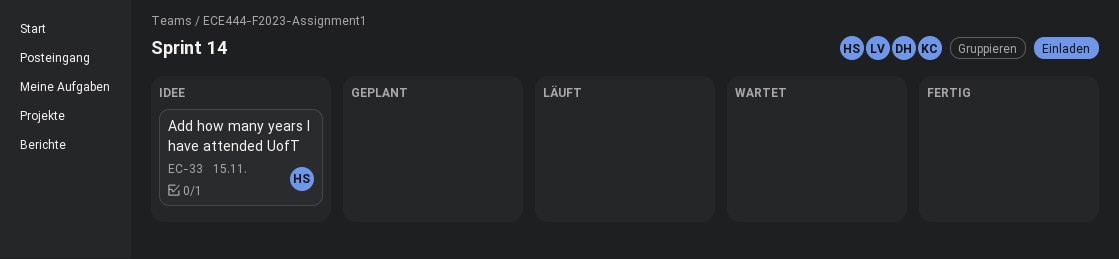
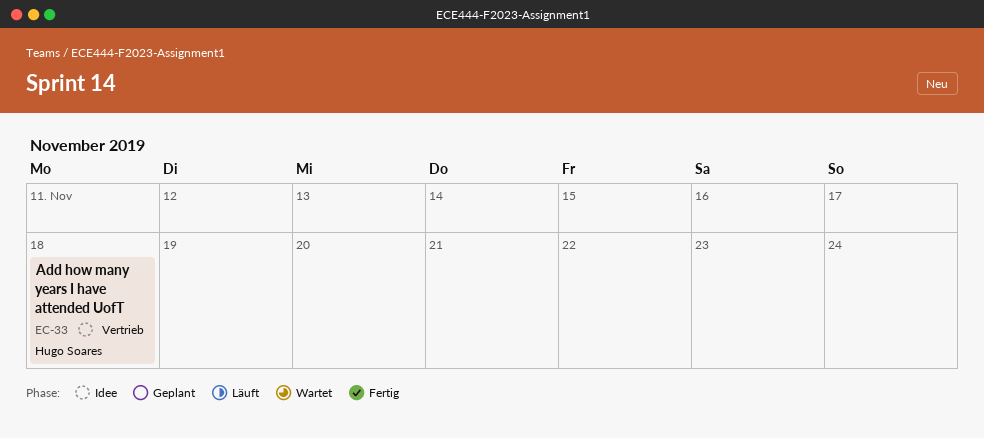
EC-33, due: Nov 15 -> Nov 18

